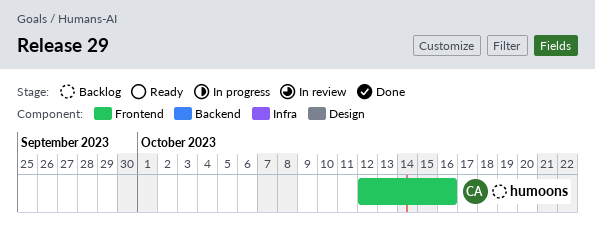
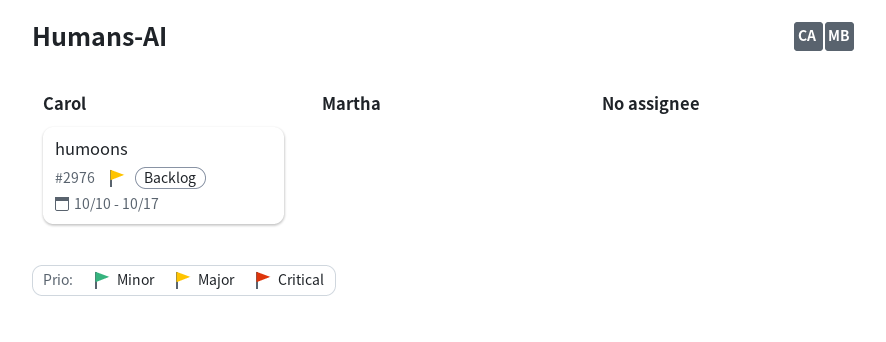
humoons, start: Oct 12 -> Oct 10
humoons, due: Oct 16 -> Oct 17

